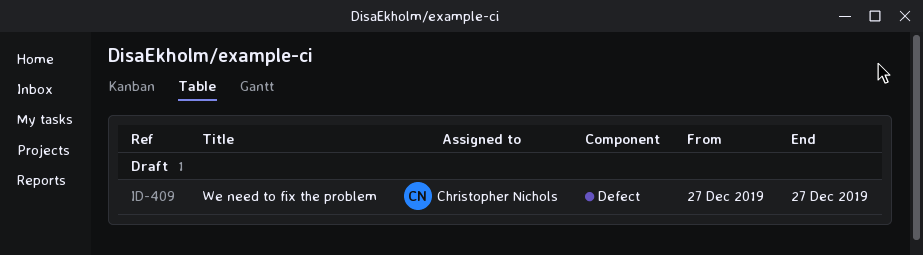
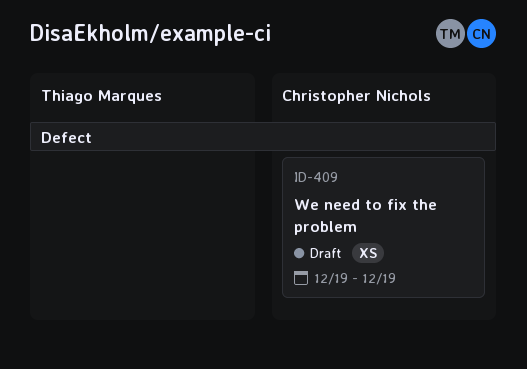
ID-409, start: Dec 27 -> Dec 19
ID-409, due: Dec 27 -> Dec 19

